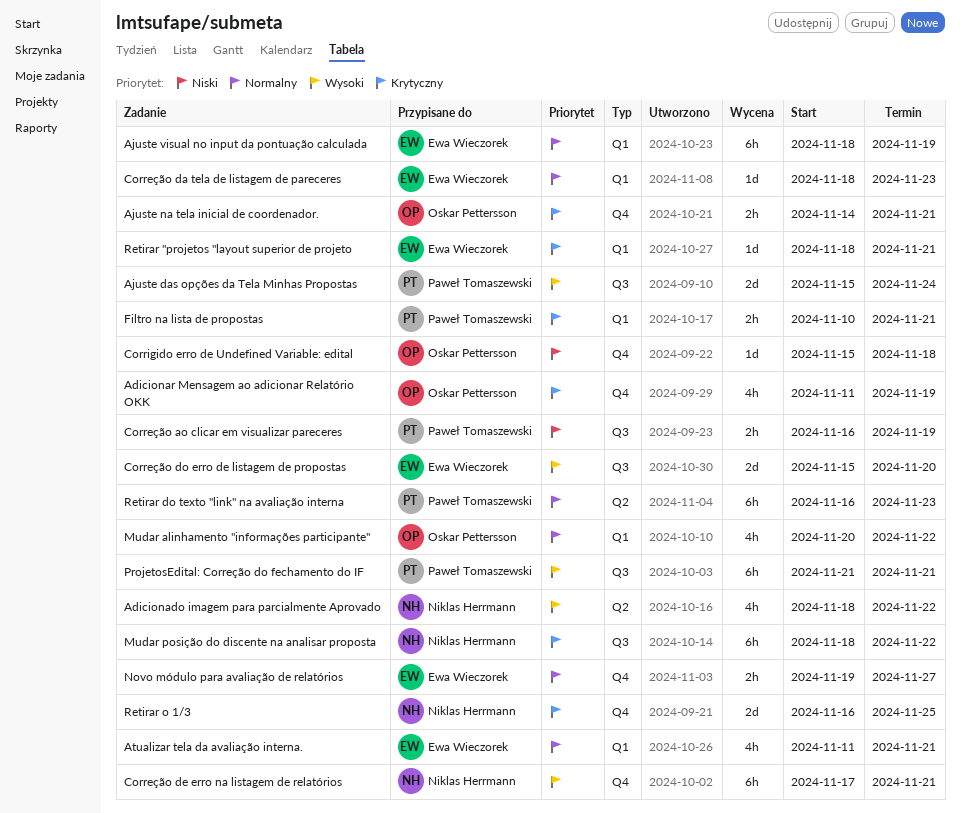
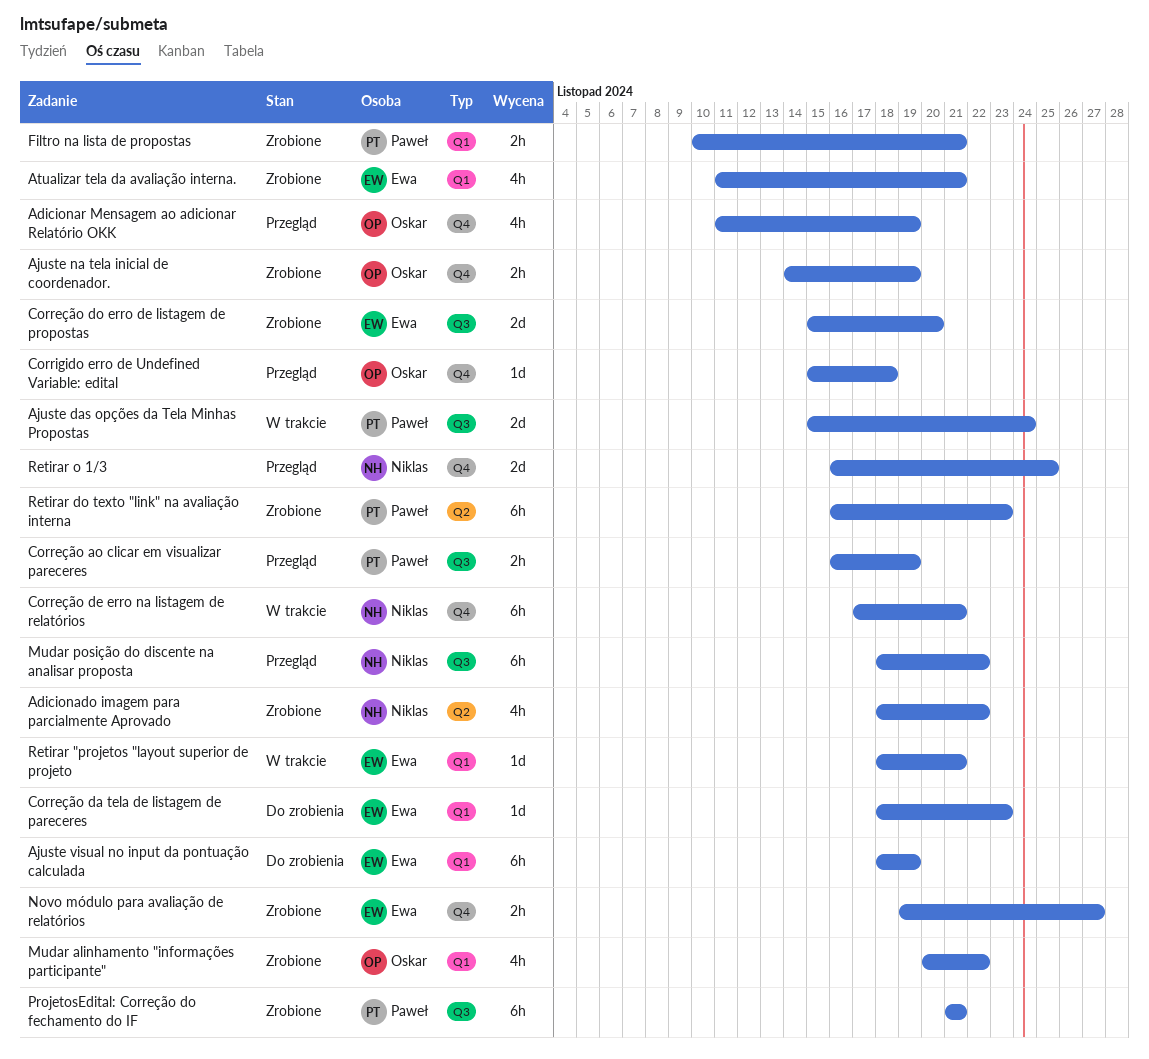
Ajuste na tela inicial de coordenador., due: Nov 21 -> Nov 19

